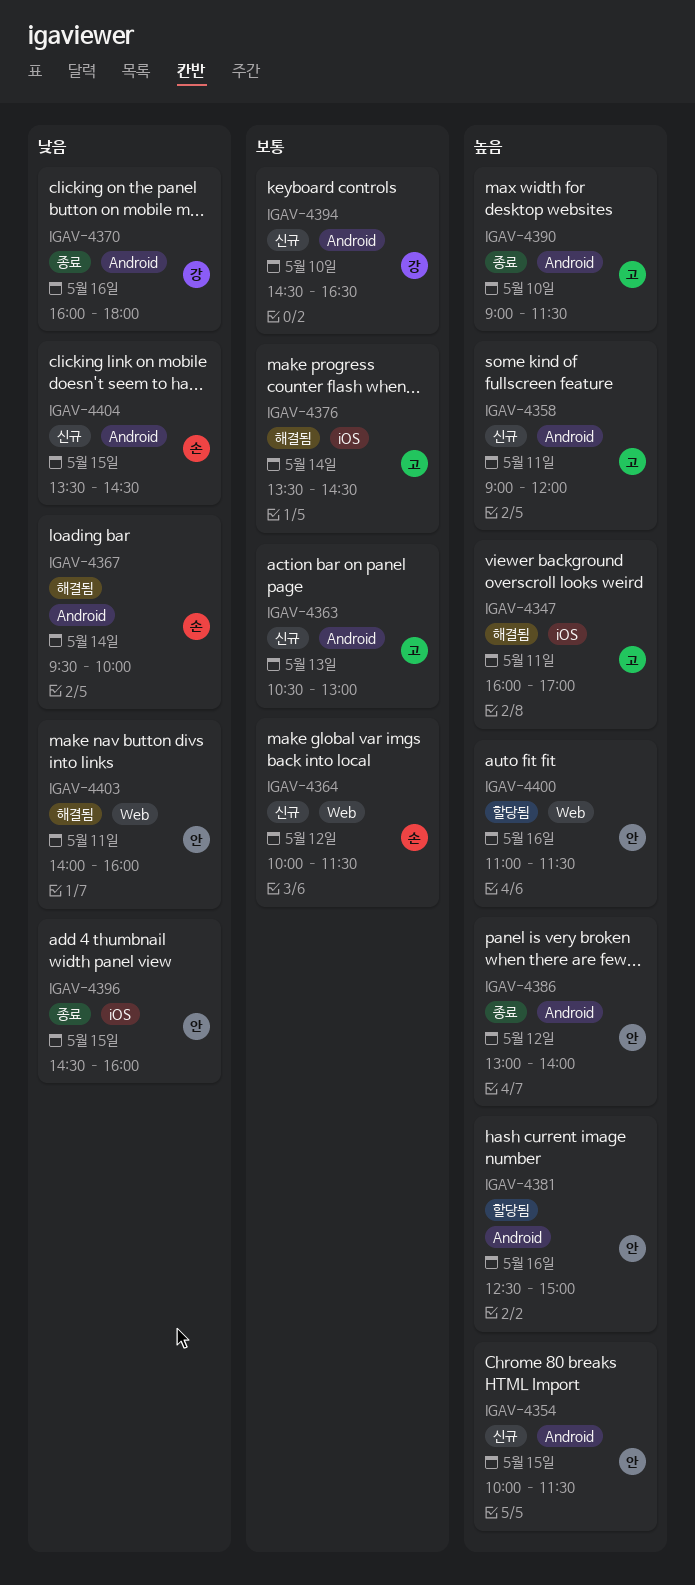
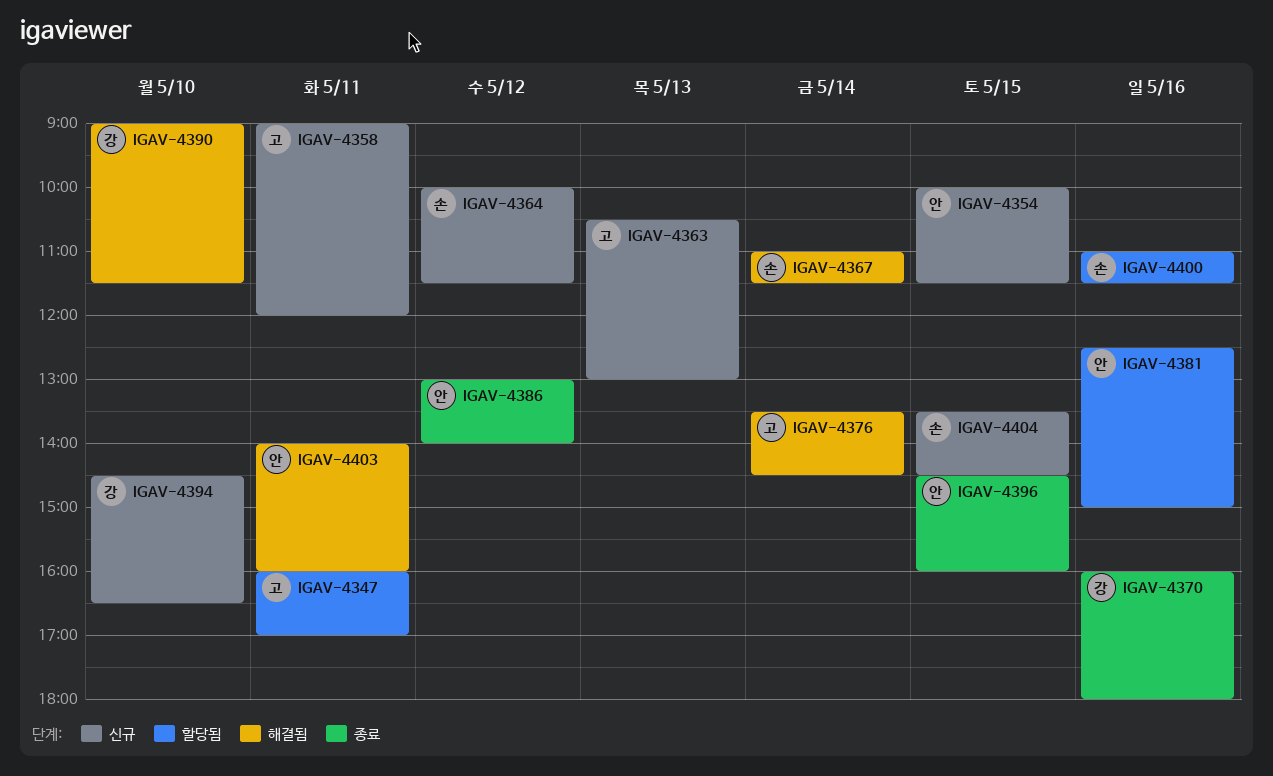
IGAV-4347, status: 해결됨 -> 할당됨
IGAV-4367, begins: 09:30 -> 11:00
IGAV-4367, ends: 10:00 -> 11:30
IGAV-4390, status: 종료 -> 해결됨
IGAV-4390, owner: 고 -> 강
IGAV-4400, owner: 안 -> 손

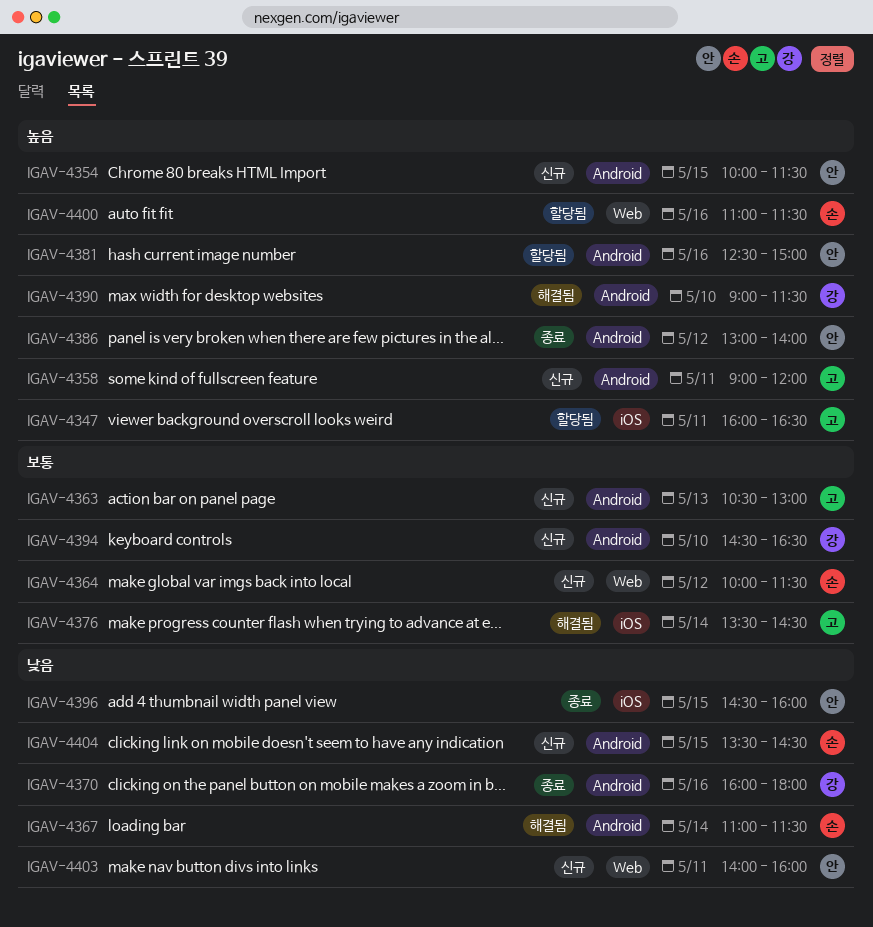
IGAV-4347, ends: 17:00 -> 16:30
IGAV-4403, status: 해결됨 -> 신규

